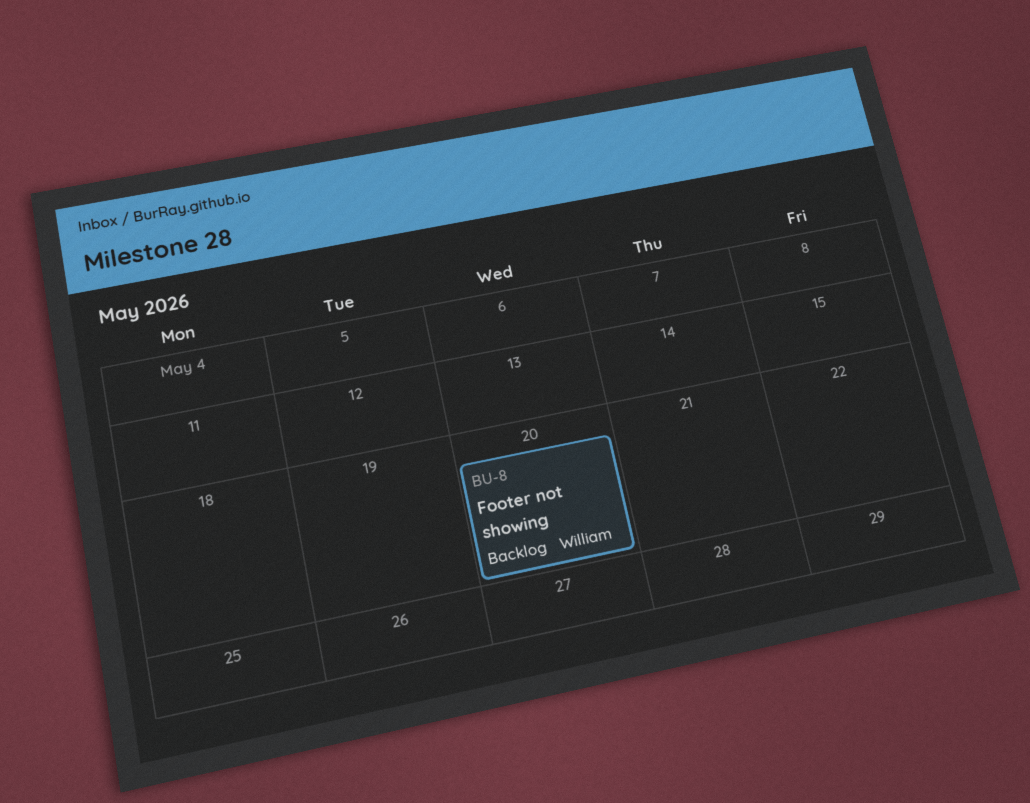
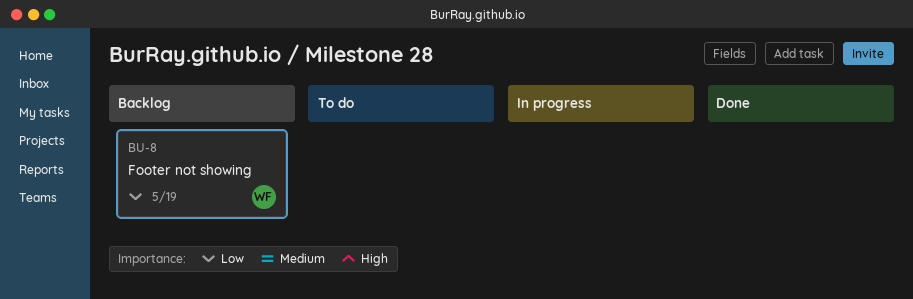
BU-8, due: May 20 -> May 19

